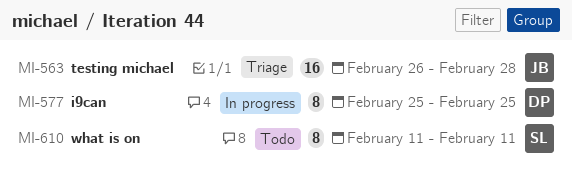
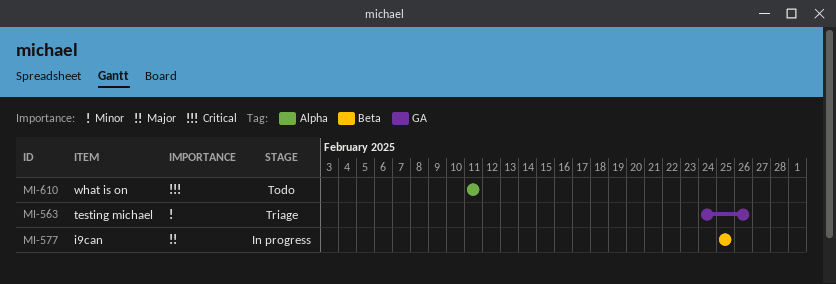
MI-563, start: Feb 26 -> Feb 24
MI-563, due: Feb 28 -> Feb 26

